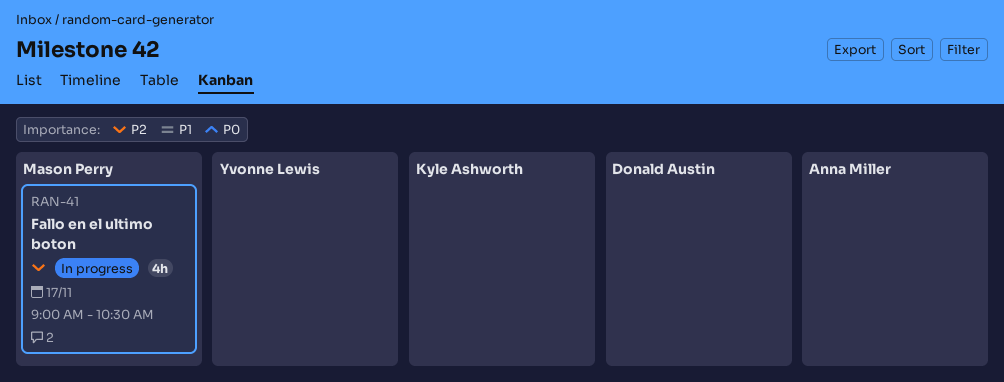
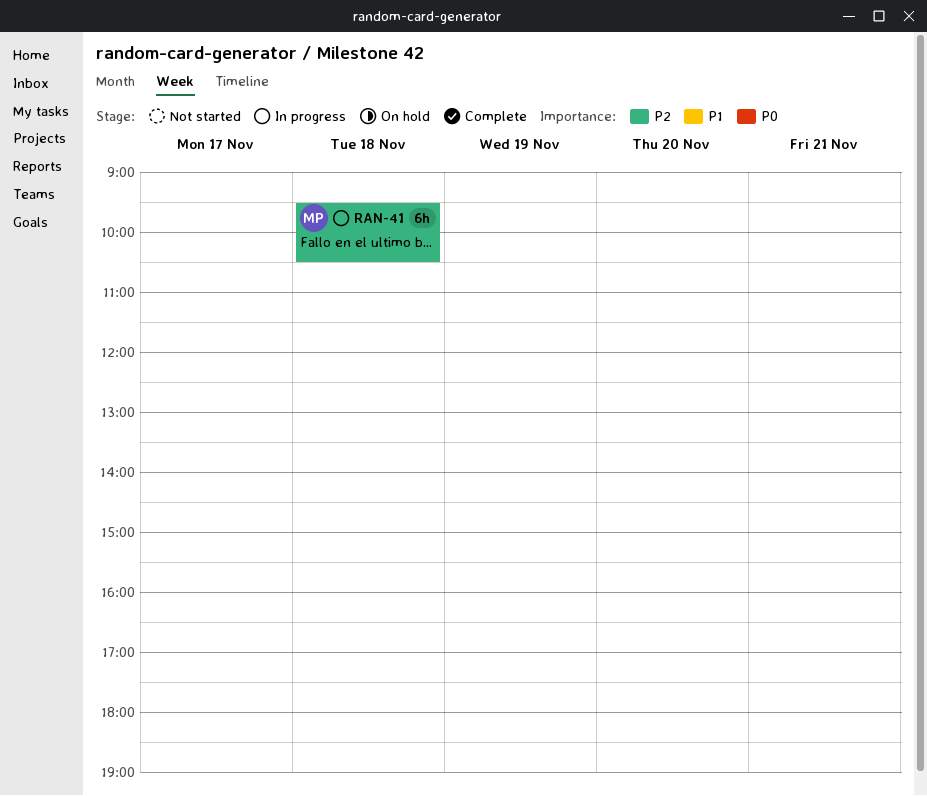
RAN-41, estimate: 4h -> 6h
RAN-41, day: Nov 17 -> Nov 18
RAN-41, begins: 09:00 -> 09:30

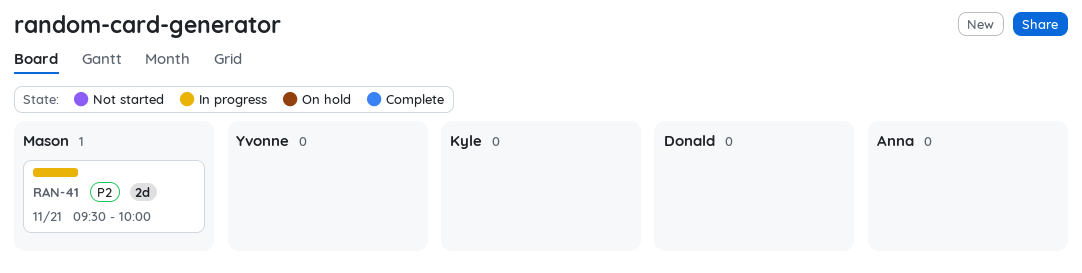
RAN-41, estimate: 6h -> 2d
RAN-41, day: Nov 18 -> Nov 21
RAN-41, ends: 10:30 -> 10:00

